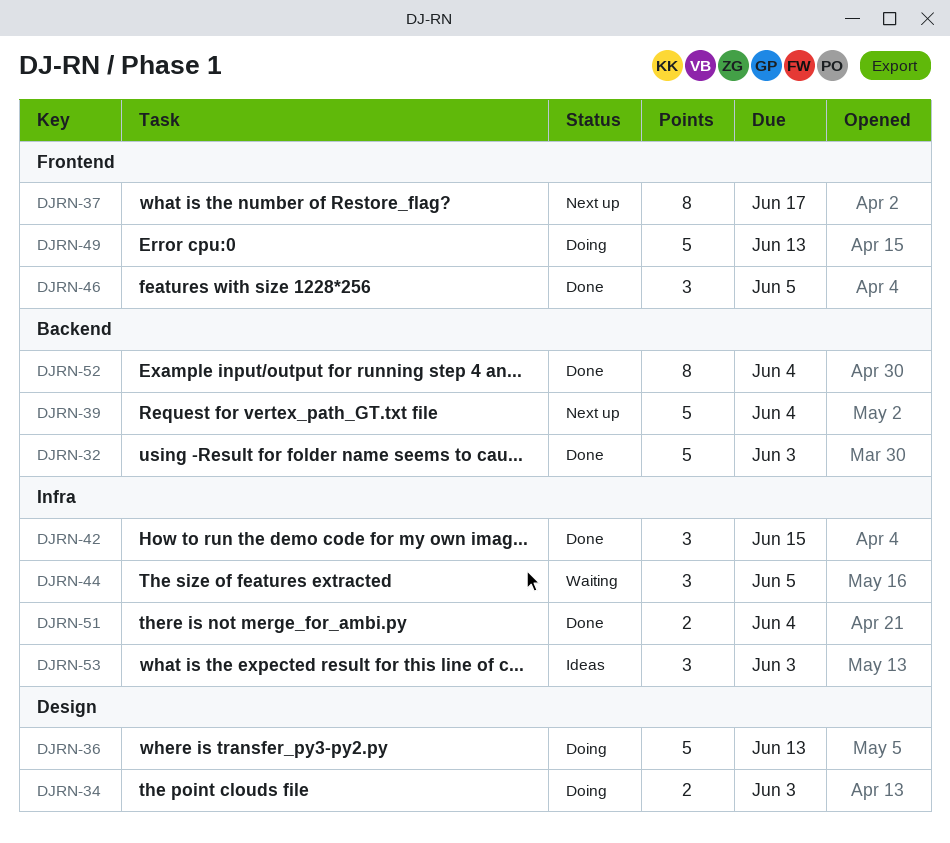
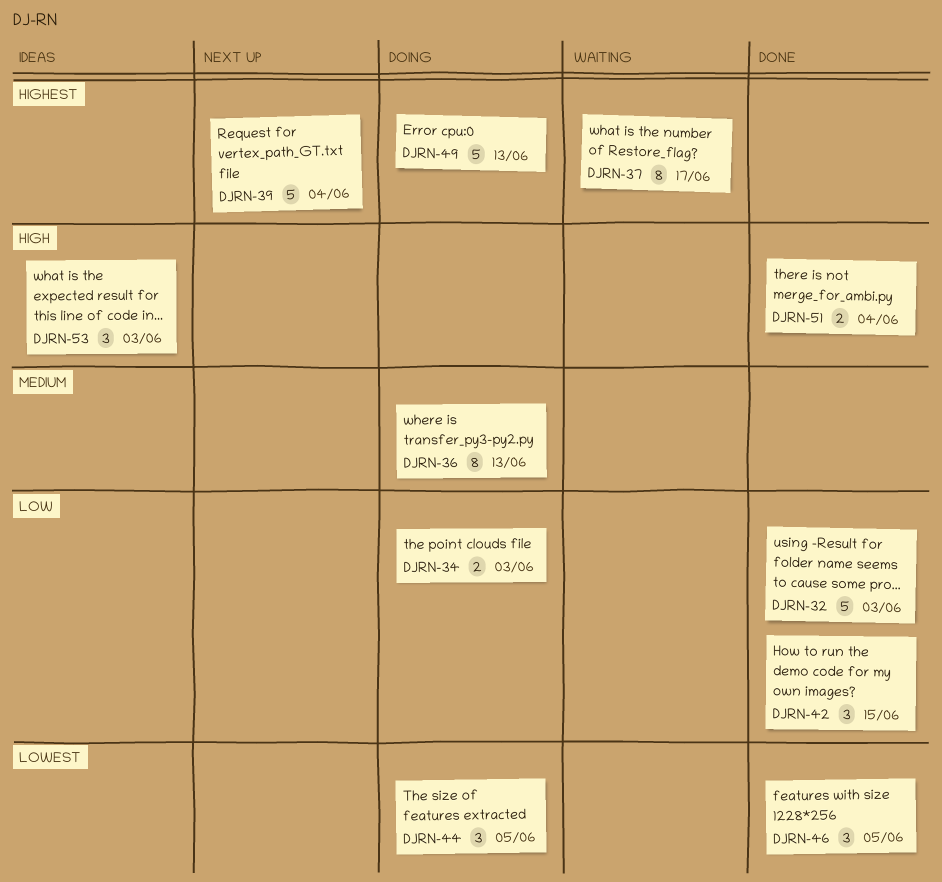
DJRN-36, estimate: 5 -> 8
DJRN-37, status: Next up -> Waiting
DJRN-44, status: Waiting -> Doing
DJRN-52: present -> none

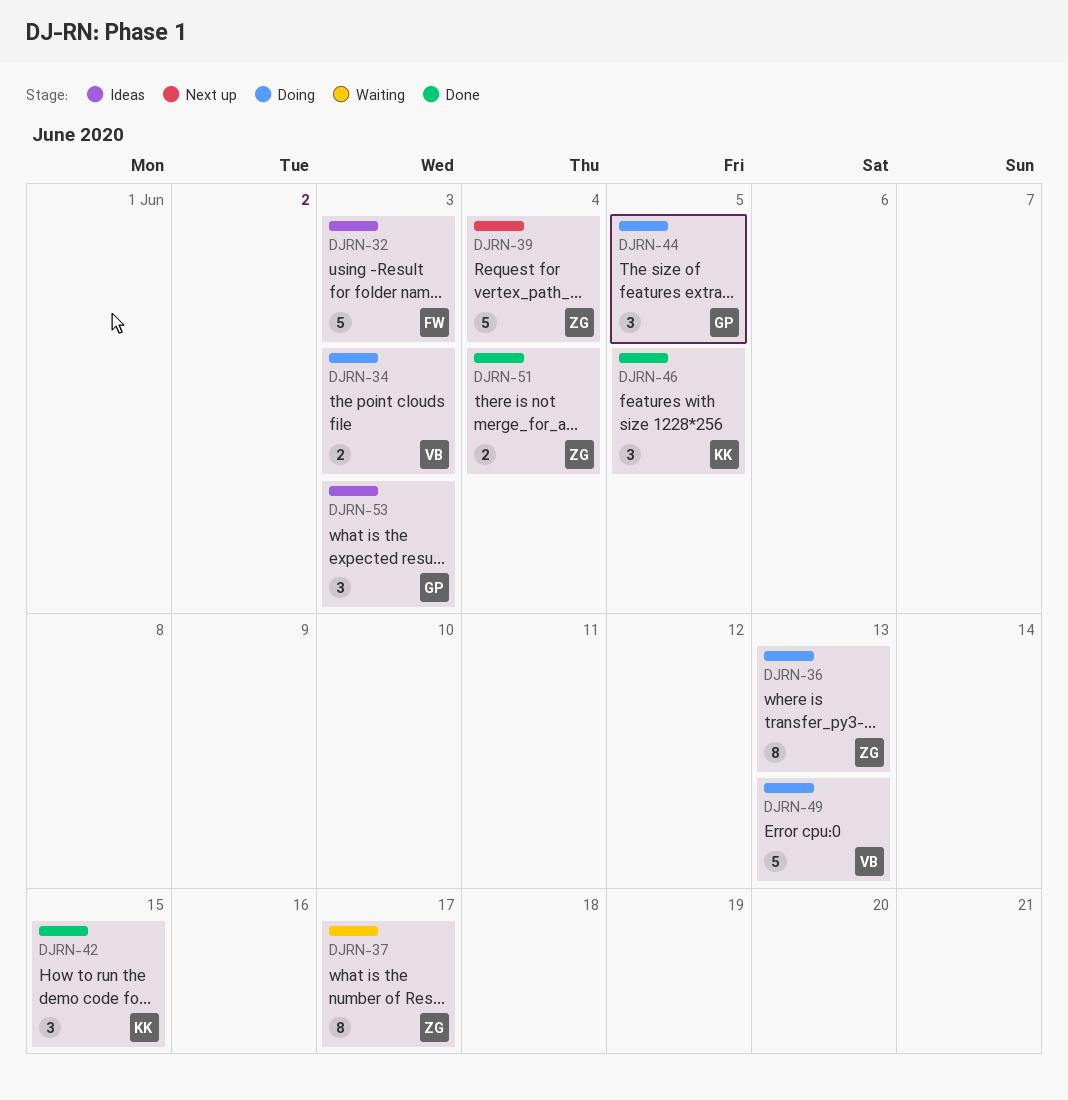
DJRN-32, status: Done -> Ideas

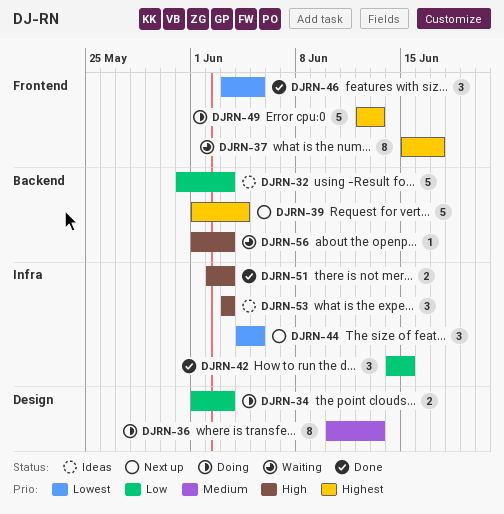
DJRN-44, status: Doing -> Next up
DJRN-51, due: Jun 4 -> Jun 3
DJRN-56: none -> present

